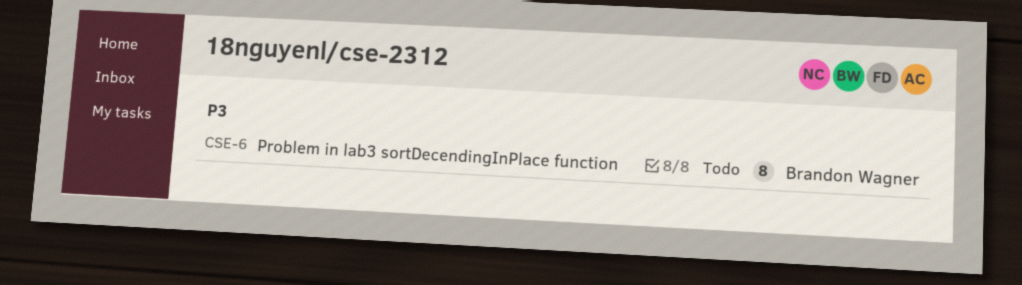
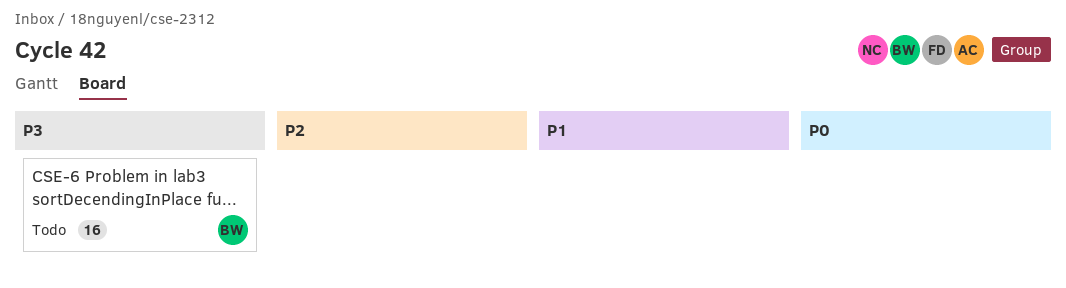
CSE-6, estimate: 8 -> 16

